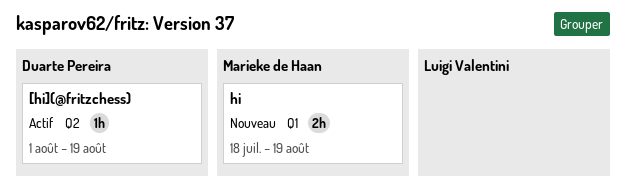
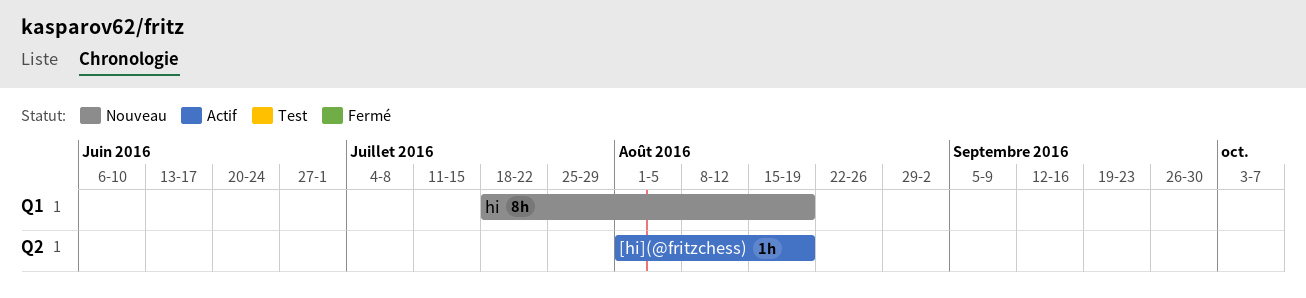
hi, estimate: 2h -> 8h

